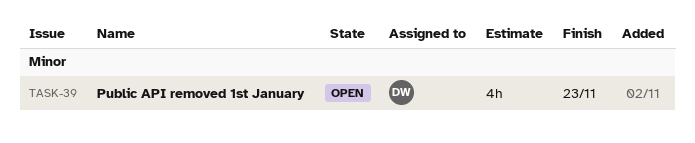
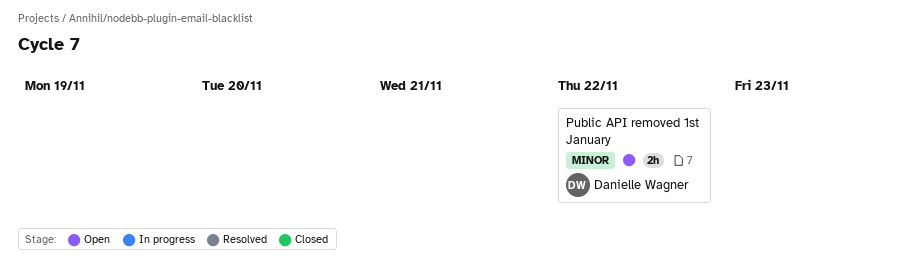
Public API removed 1st January, estimate: 4h -> 2h
Public API removed 1st January, due: Nov 23 -> Nov 22

